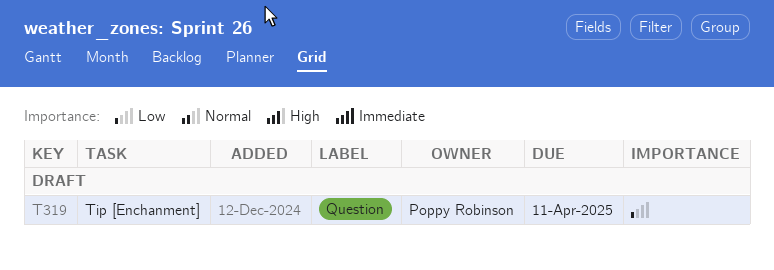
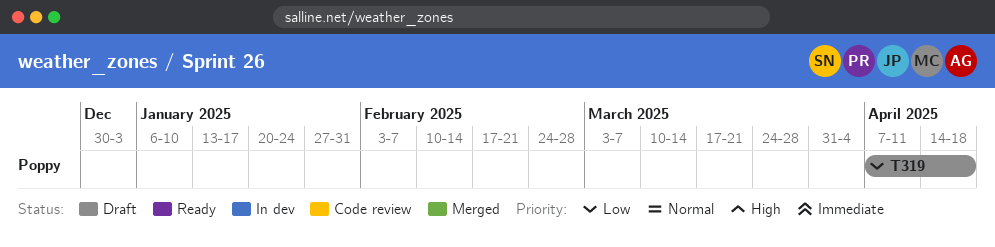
T319, due: Apr 11 -> Apr 18

